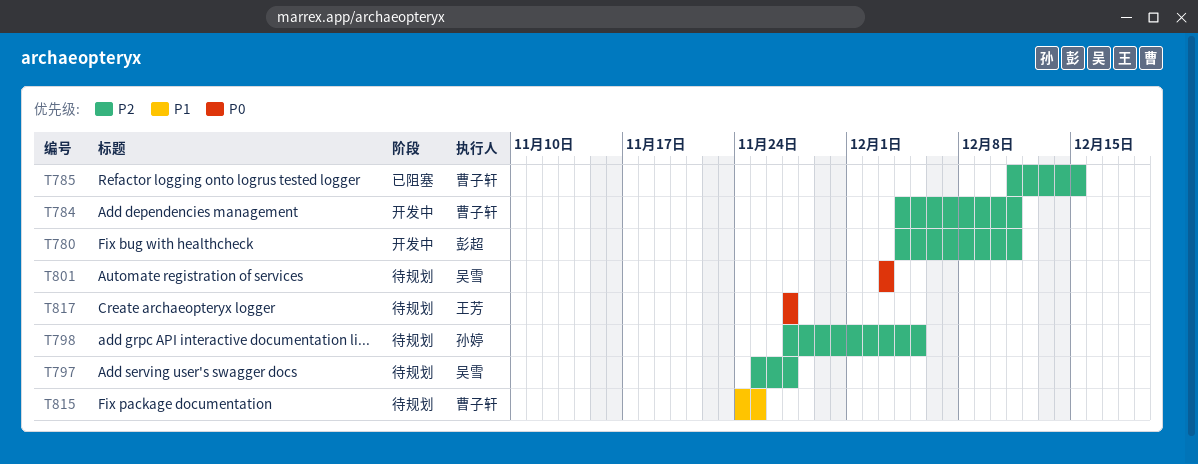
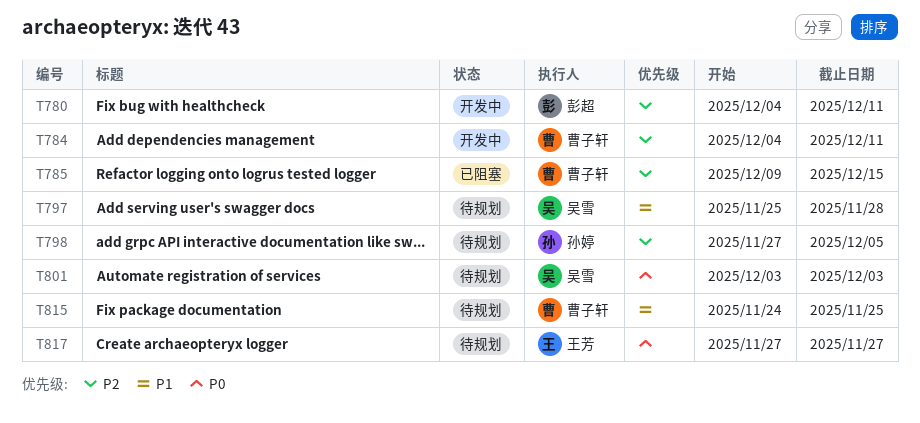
T785, start: Dec 11 -> Dec 9
T797, priority: P2 -> P1
T797, due: Nov 27 -> Nov 28

